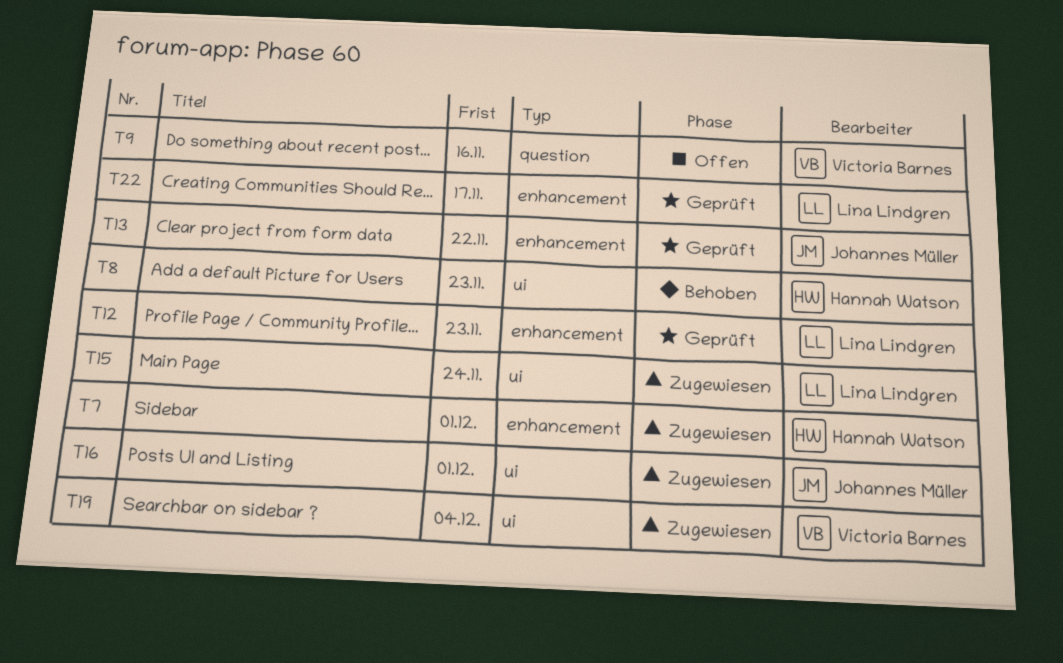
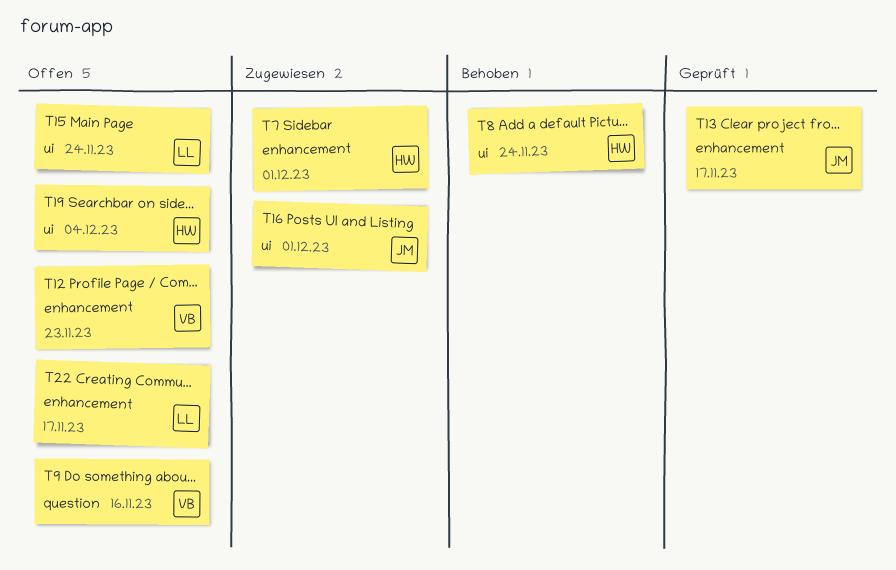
T8, due: Nov 23 -> Nov 24
T12, status: Geprüft -> Offen
T12, owner: Lina Lindgren -> Victoria Barnes
T13, due: Nov 22 -> Nov 17
T15, status: Zugewiesen -> Offen
T19, status: Zugewiesen -> Offen
T19, owner: Victoria Barnes -> Hannah Watson
T22, status: Geprüft -> Offen

